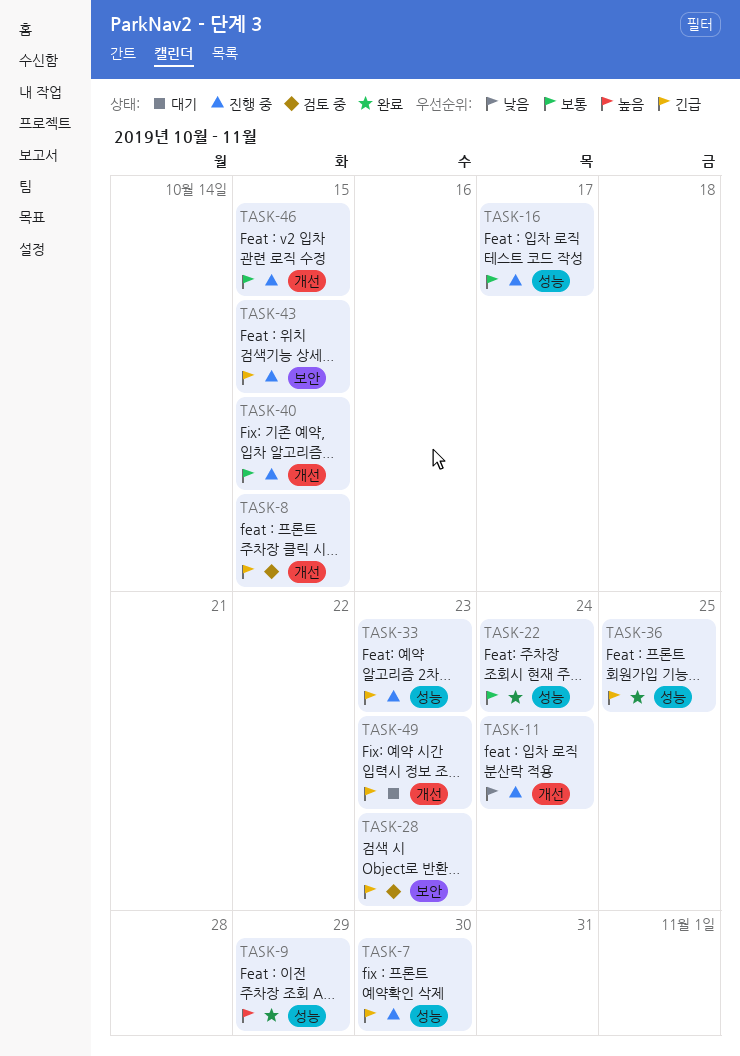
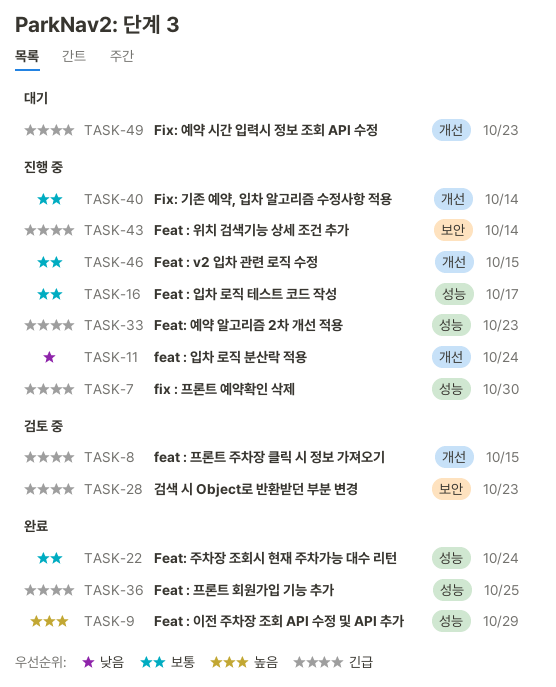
TASK-40, due: Oct 15 -> Oct 14
TASK-43, due: Oct 15 -> Oct 14

